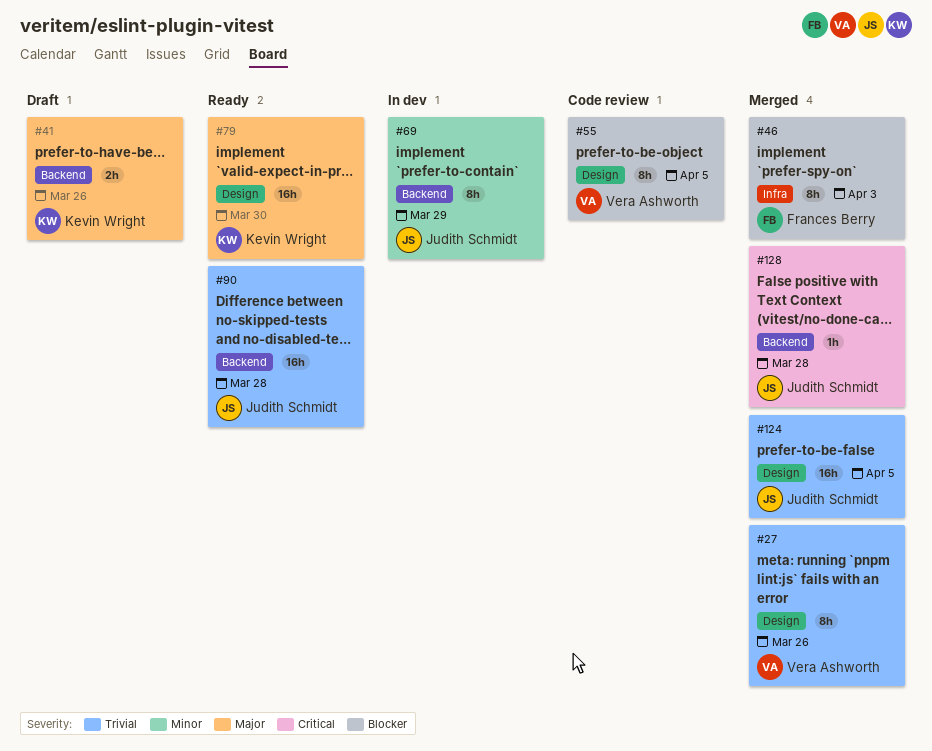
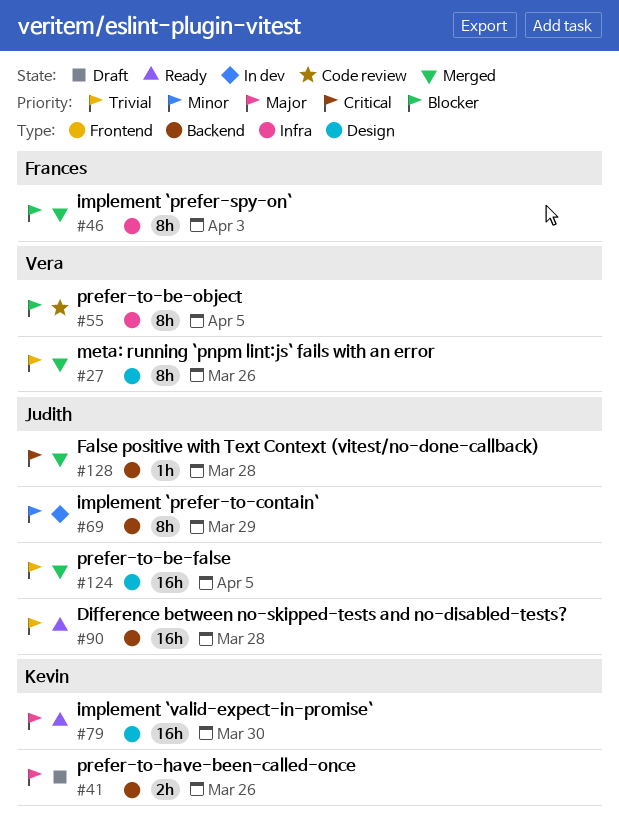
#55, label: Design -> Infra

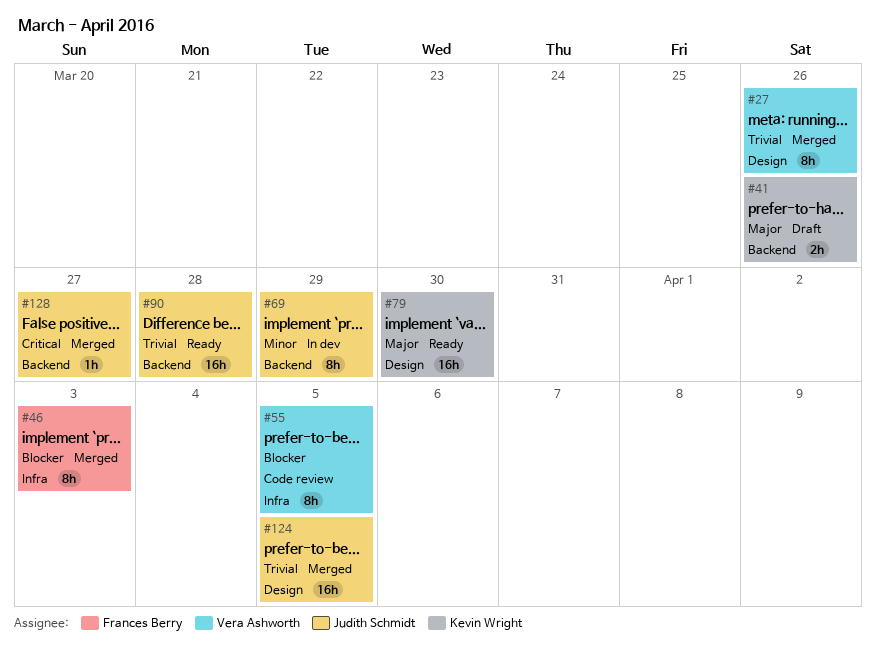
#128, due: Mar 28 -> Mar 27

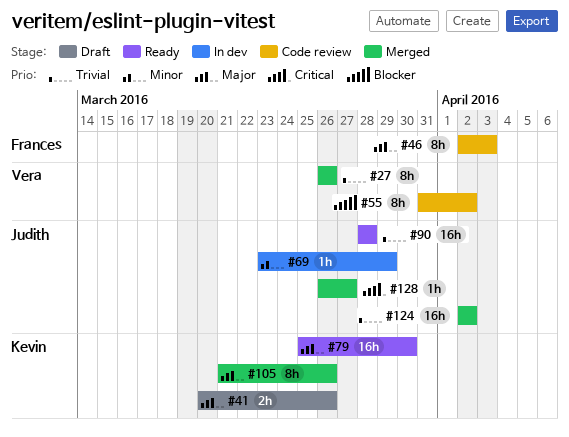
#46, status: Merged -> Code review
#46, priority: Blocker -> Major
#55, due: Apr 5 -> Apr 2
#69, estimate: 8h -> 1h
#105: none -> present
#124, due: Apr 5 -> Apr 2

